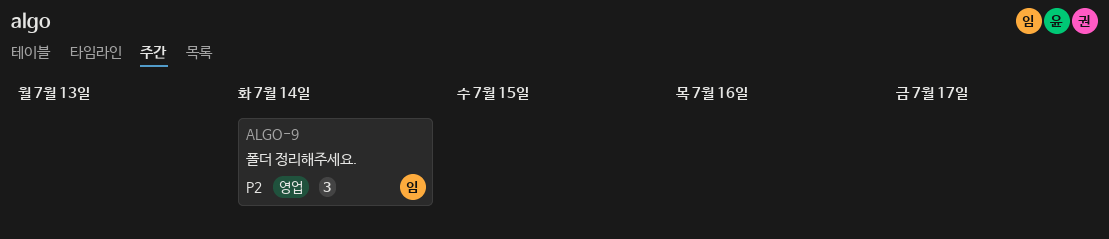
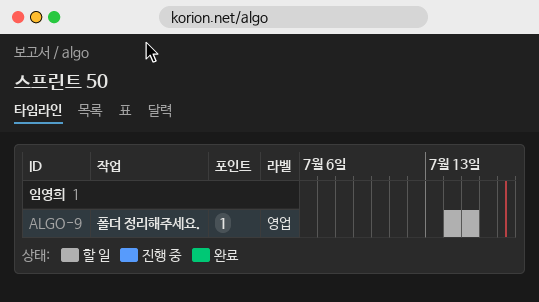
ALGO-9, estimate: 3 -> 1
ALGO-9, due: Jul 14 -> Jul 15

